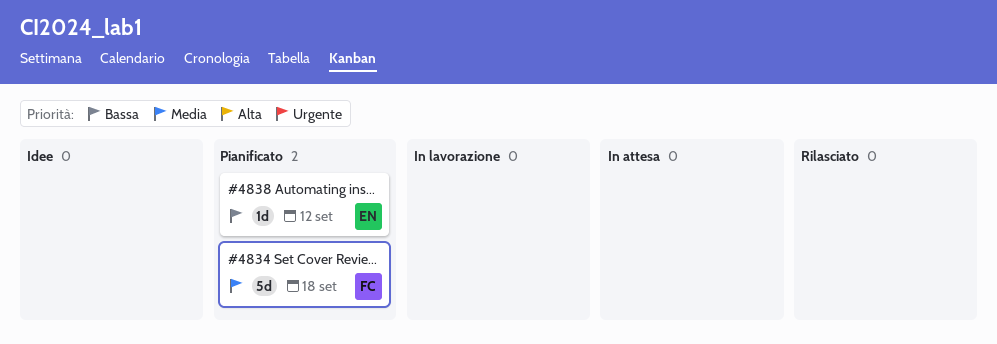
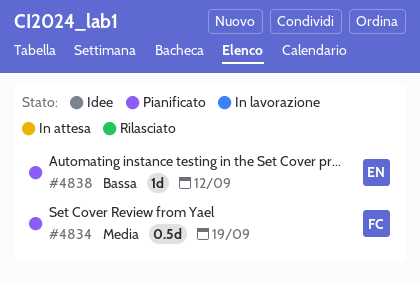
#4834, estimate: 5d -> 0.5d
#4834, due: Sep 18 -> Sep 19

